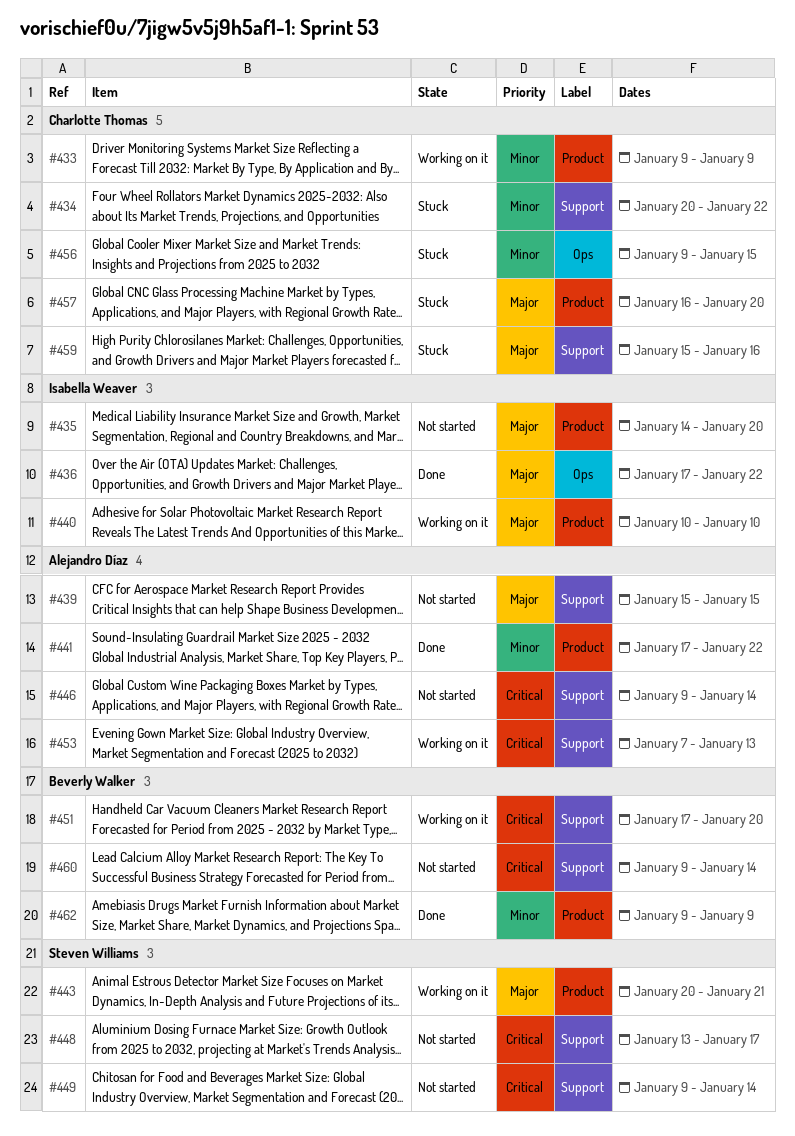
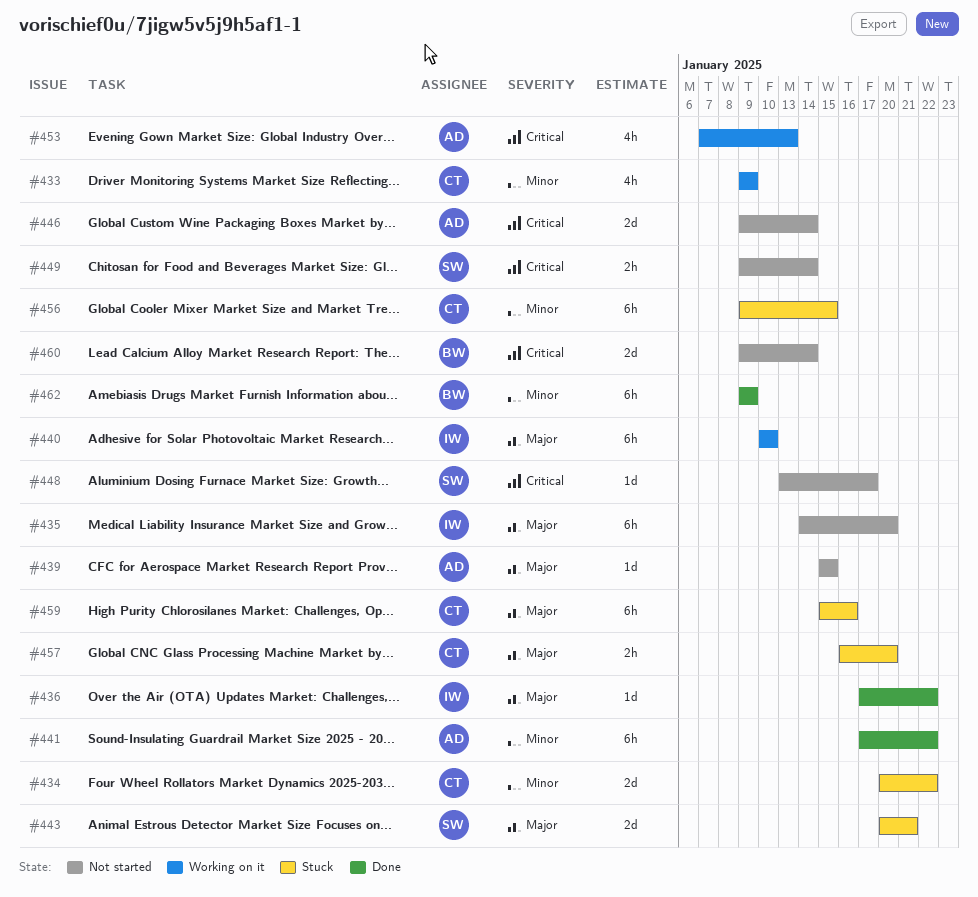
#443, status: Working on it -> Stuck
#451: present -> none

